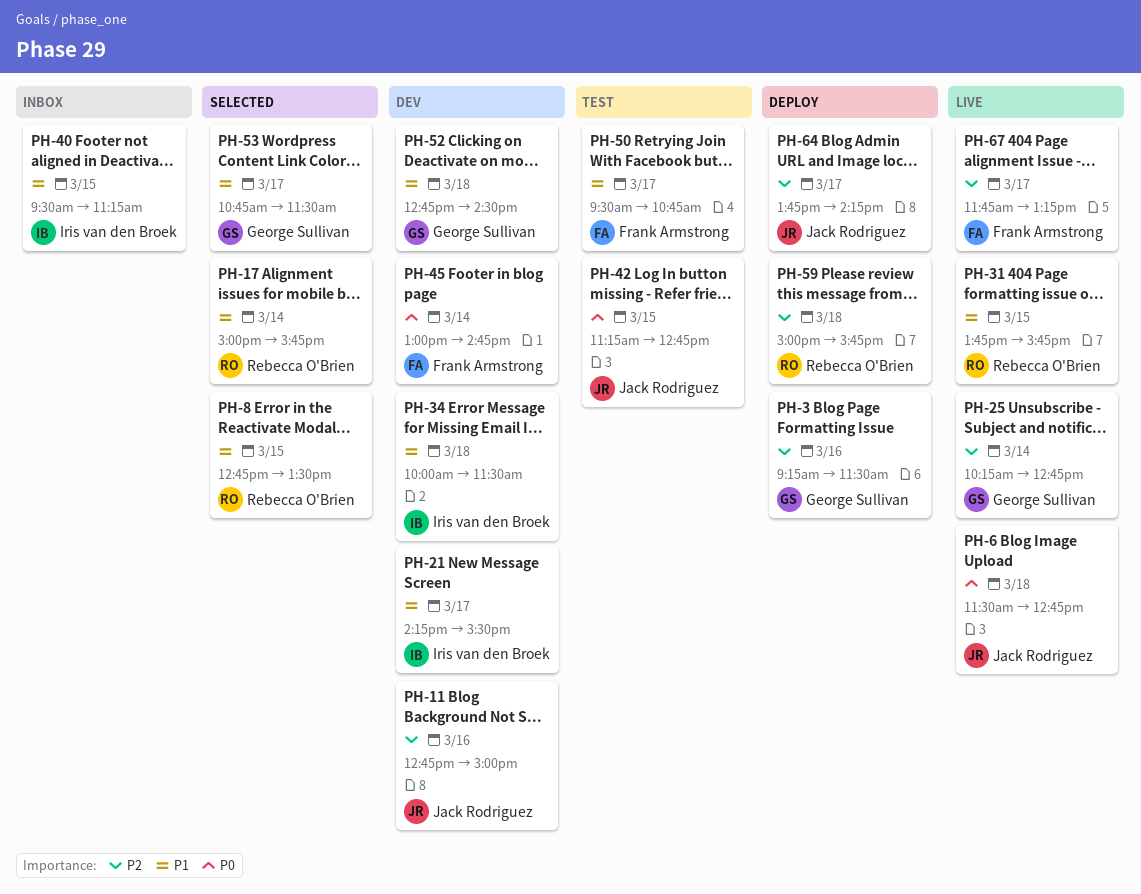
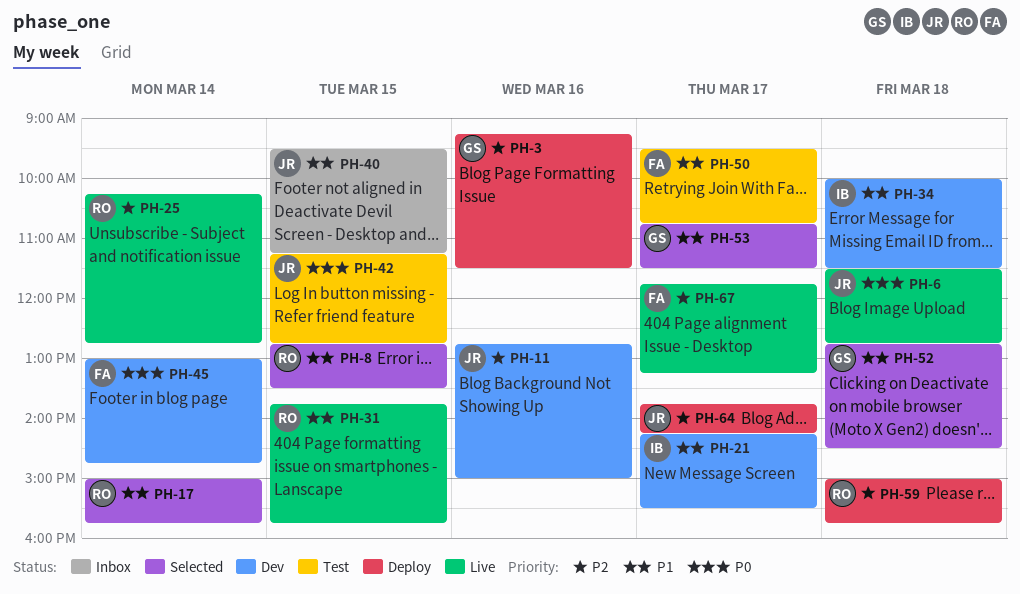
PH-25, owner: George Sullivan -> Rebecca O'Brien
PH-40, owner: Iris van den Broek -> Jack Rodriguez
PH-52, status: Dev -> Selected

